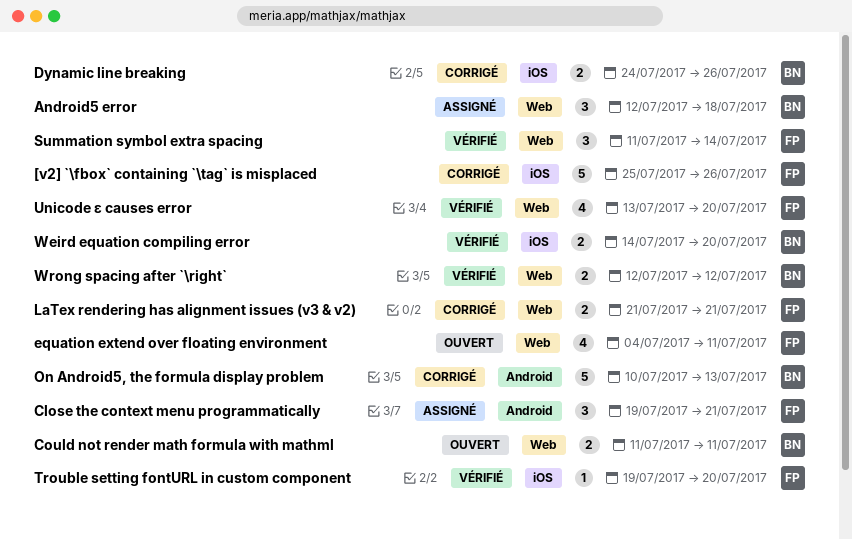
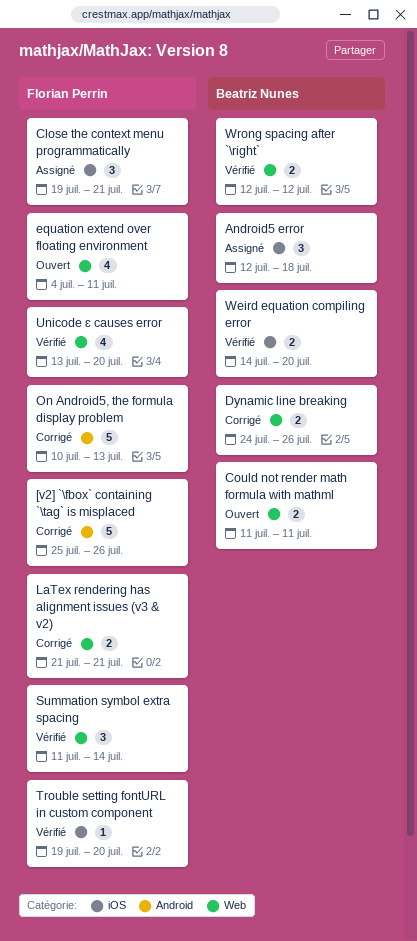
[v2] `\fbox` containing `\tag` is misplaced, label: iOS -> Android
Android5 error, label: Web -> iOS
Close the context menu programmatically, label: Android -> iOS
Dynamic line breaking, label: iOS -> Web
On Android5, the formula display problem, owner: Beatriz Nunes -> Florian Perrin

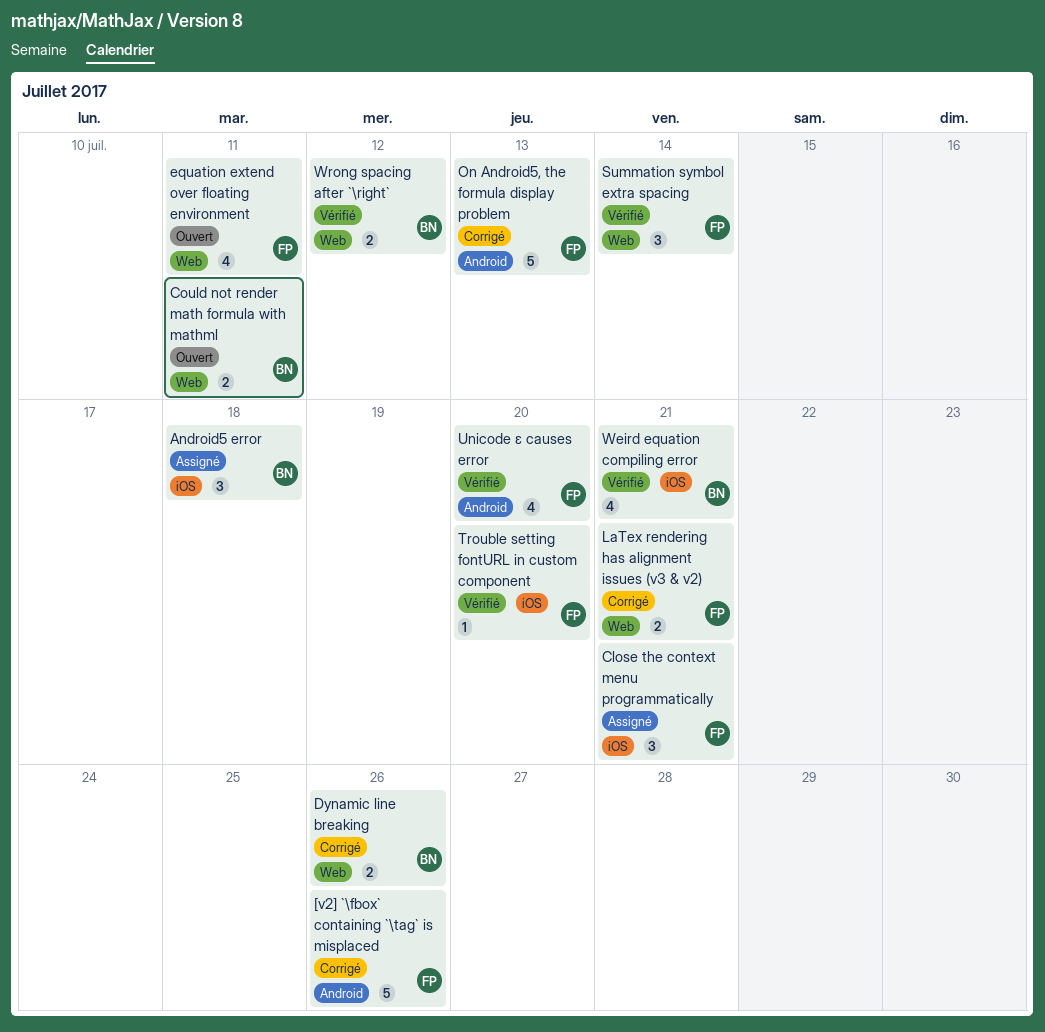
Unicode ɛ causes error, label: Web -> Android
Weird equation compiling error, estimate: 2 -> 4
Weird equation compiling error, due: Jul 20 -> Jul 21

